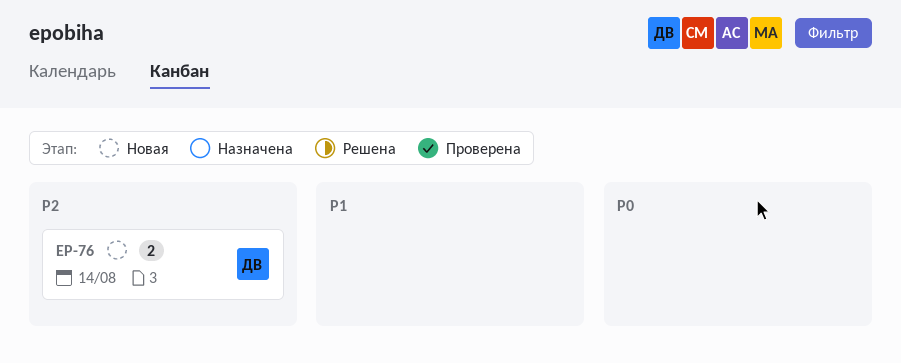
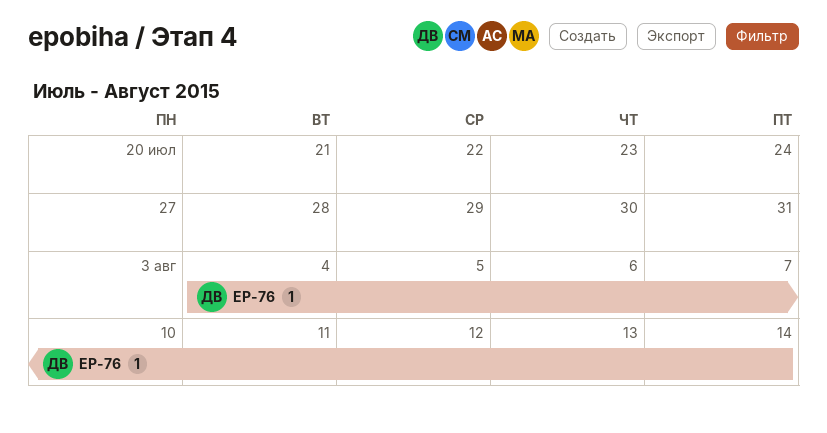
EP-76, estimate: 2 -> 1

